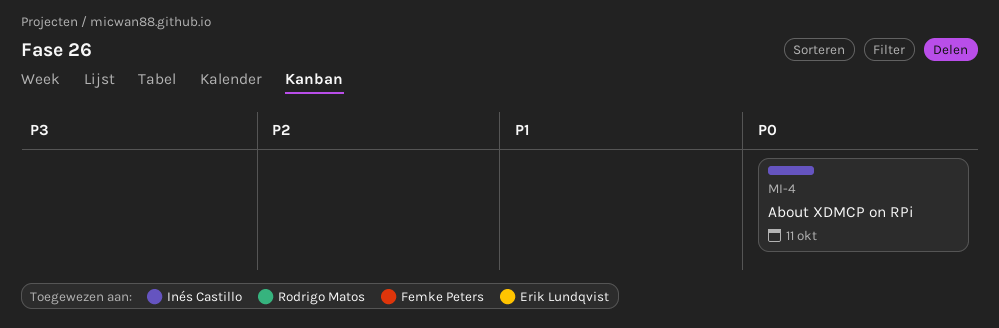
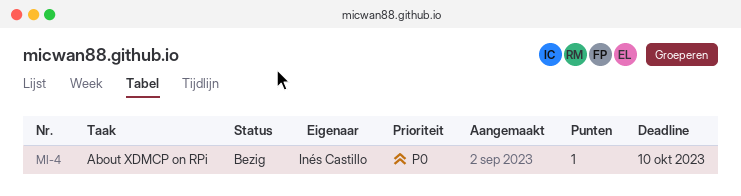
MI-4, due: Oct 11 -> Oct 10

